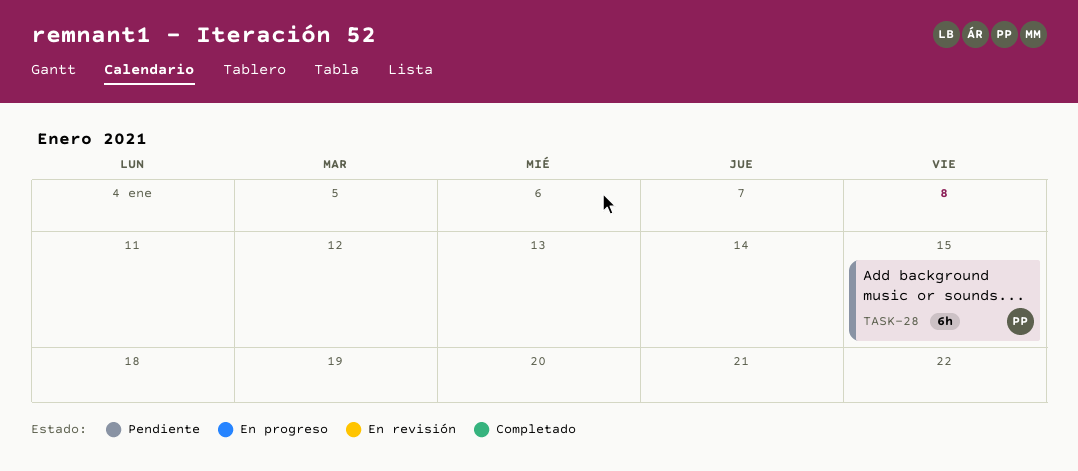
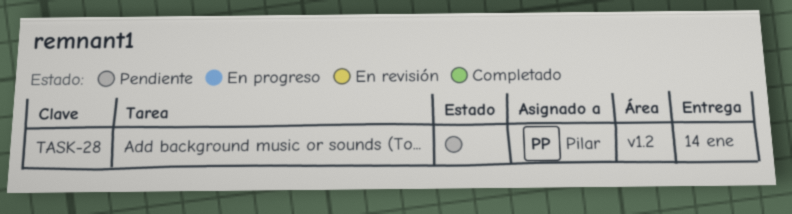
TASK-28, due: Jan 15 -> Jan 14

